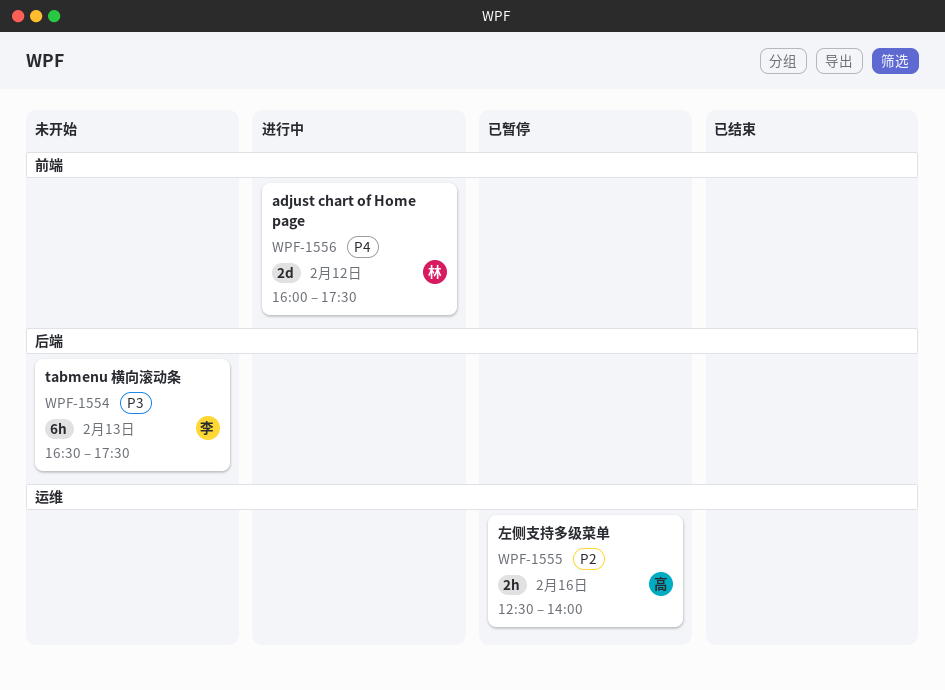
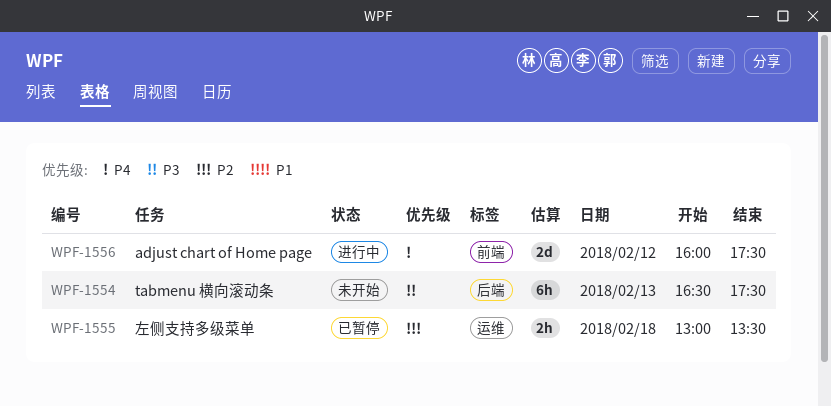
WPF-1555, day: Feb 16 -> Feb 18
WPF-1555, begins: 12:30 -> 13:00
WPF-1555, ends: 14:00 -> 13:30

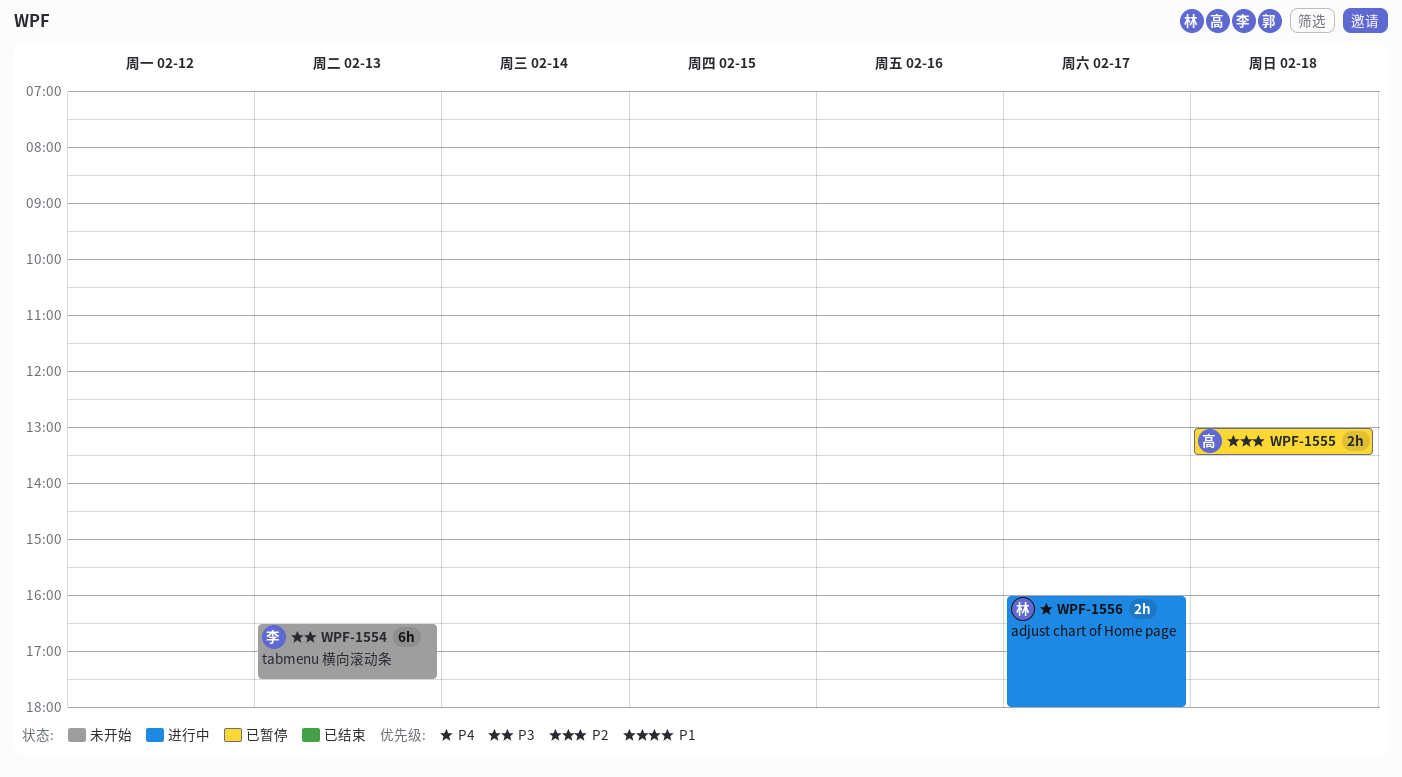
WPF-1556, estimate: 2d -> 2h
WPF-1556, day: Feb 12 -> Feb 17
WPF-1556, ends: 17:30 -> 18:00

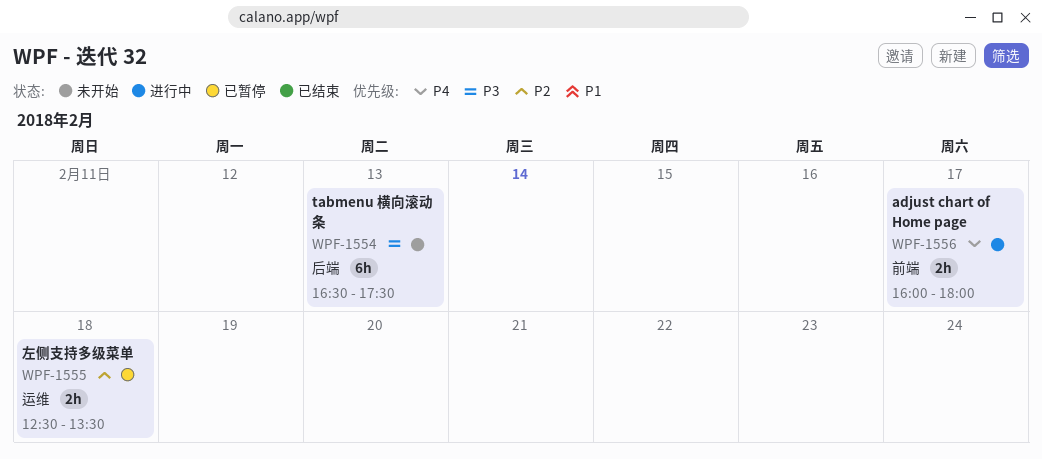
WPF-1555, begins: 13:00 -> 12:30

